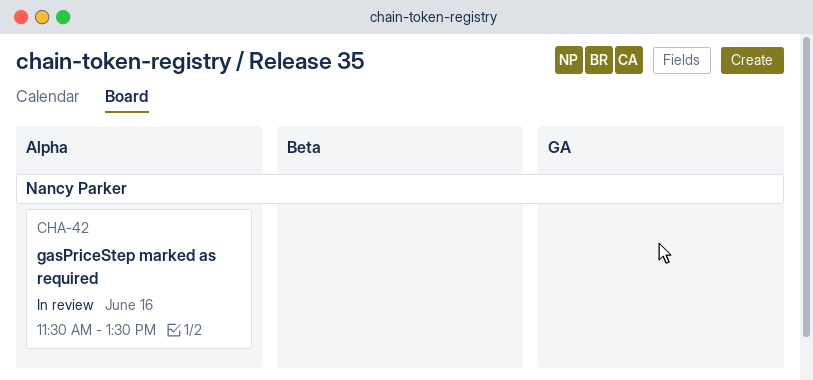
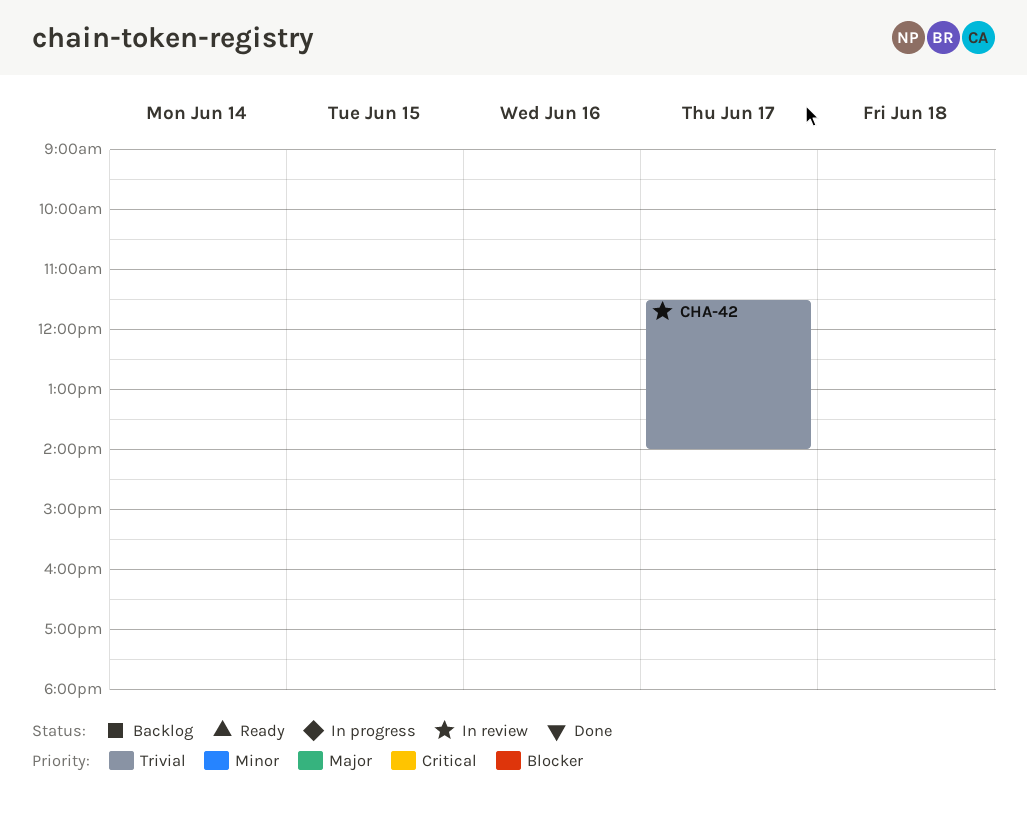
CHA-42, day: Jun 16 -> Jun 17
CHA-42, ends: 13:30 -> 14:00

